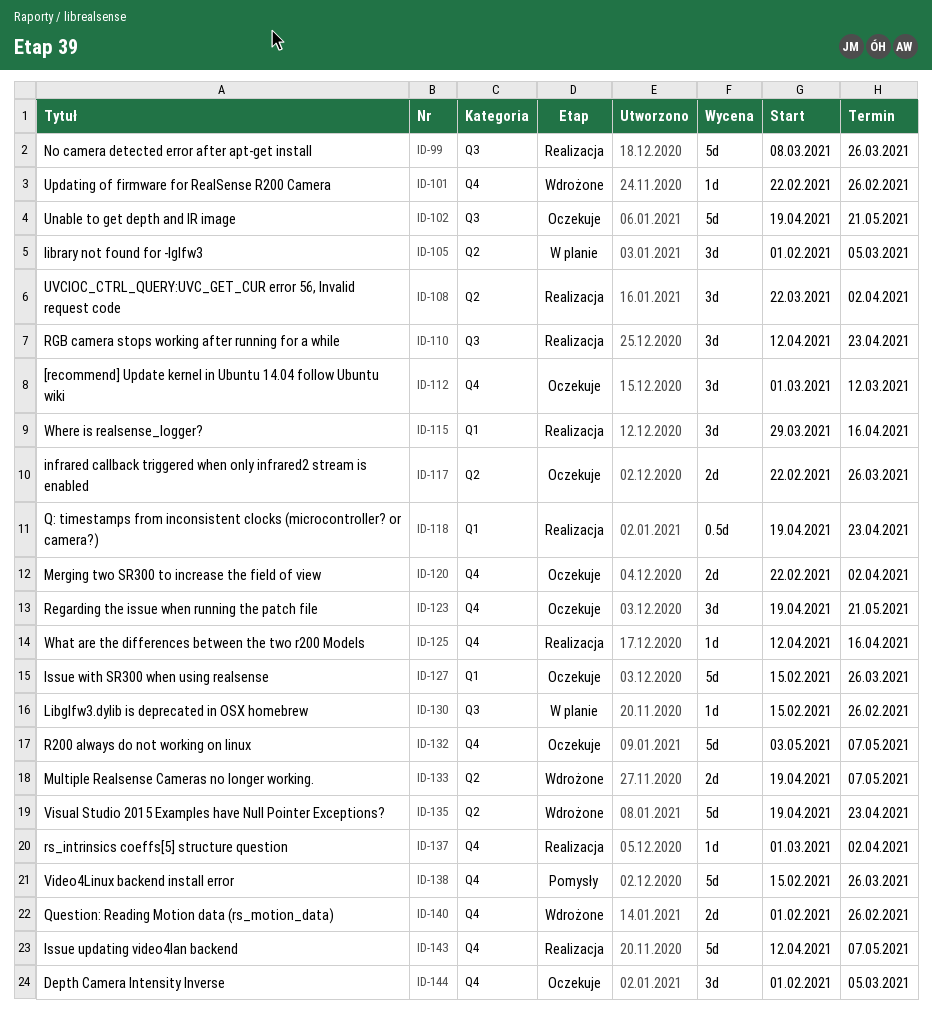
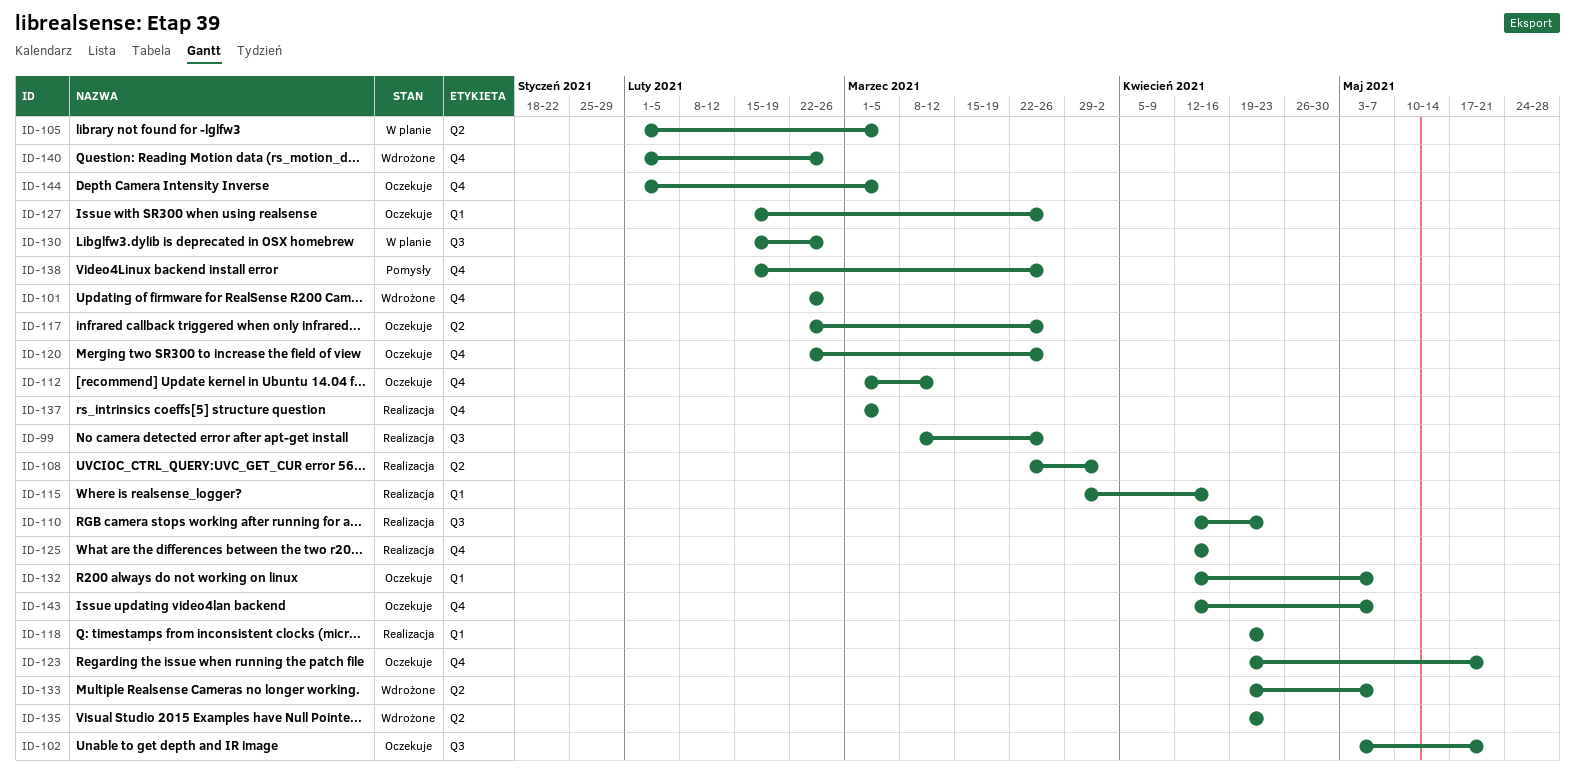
ID-102, start: Apr 19 -> May 3
ID-120, due: Apr 2 -> Mar 26
ID-132, label: Q4 -> Q1
ID-132, start: May 3 -> Apr 12
ID-137, due: Apr 2 -> Mar 5
ID-143, status: Realizacja -> Oczekuje

